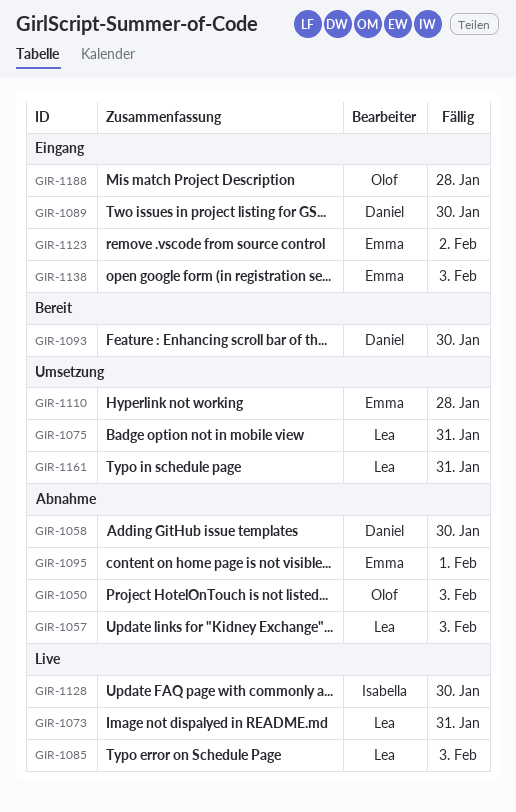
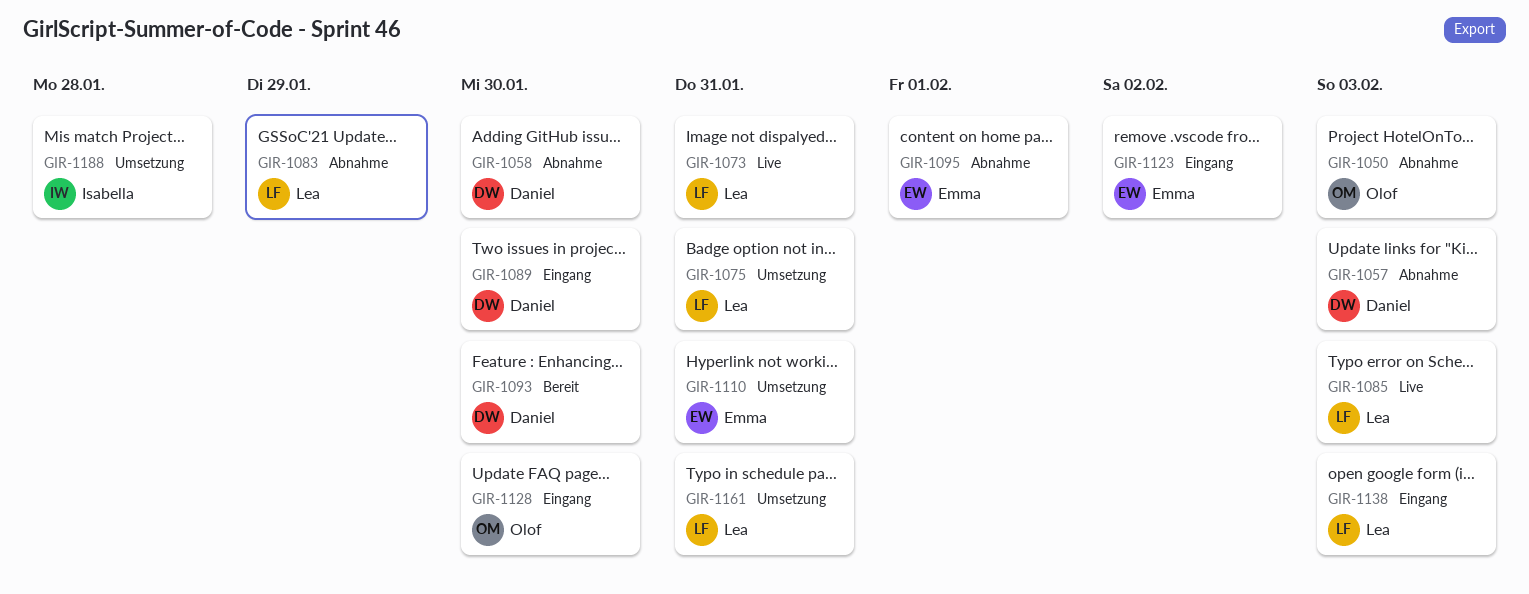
GIR-1057, owner: Lea -> Daniel
GIR-1083: none -> present
GIR-1110, due: Jan 28 -> Jan 31
GIR-1128, status: Live -> Eingang
GIR-1128, owner: Isabella -> Olof
GIR-1138, owner: Emma -> Lea
GIR-1188, status: Eingang -> Umsetzung
GIR-1188, owner: Olof -> Isabella

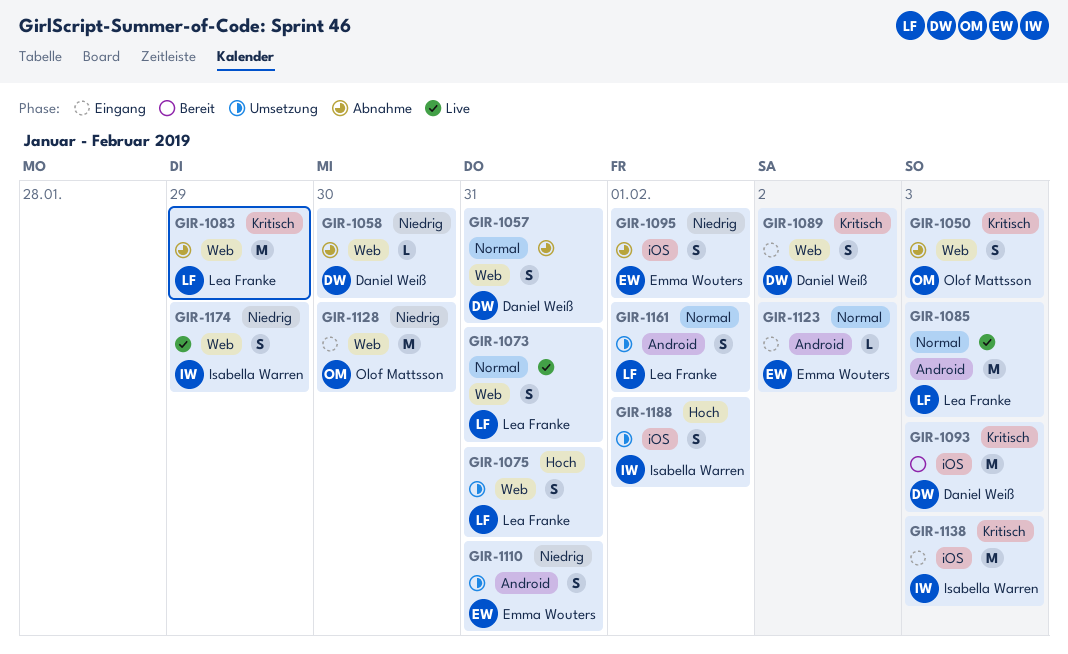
GIR-1057, due: Feb 3 -> Jan 31
GIR-1089, due: Jan 30 -> Feb 2
GIR-1093, due: Jan 30 -> Feb 3
GIR-1138, owner: Lea Franke -> Isabella Warren
GIR-1161, due: Jan 31 -> Feb 1
GIR-1174: none -> present
GIR-1188, due: Jan 28 -> Feb 1

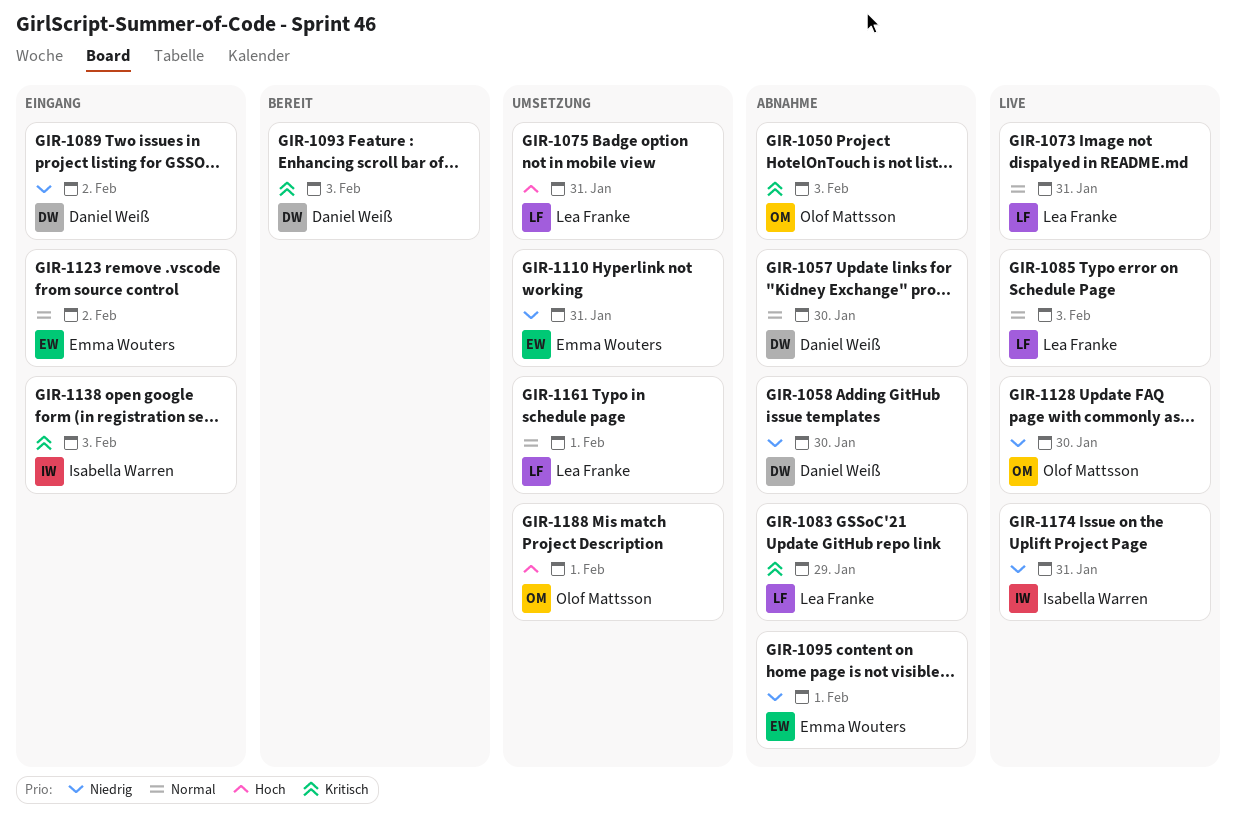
GIR-1057, due: Jan 31 -> Jan 30
GIR-1089, priority: Kritisch -> Niedrig
GIR-1128, status: Eingang -> Live
GIR-1174, due: Jan 29 -> Jan 31
GIR-1188, owner: Isabella Warren -> Olof Mattsson

